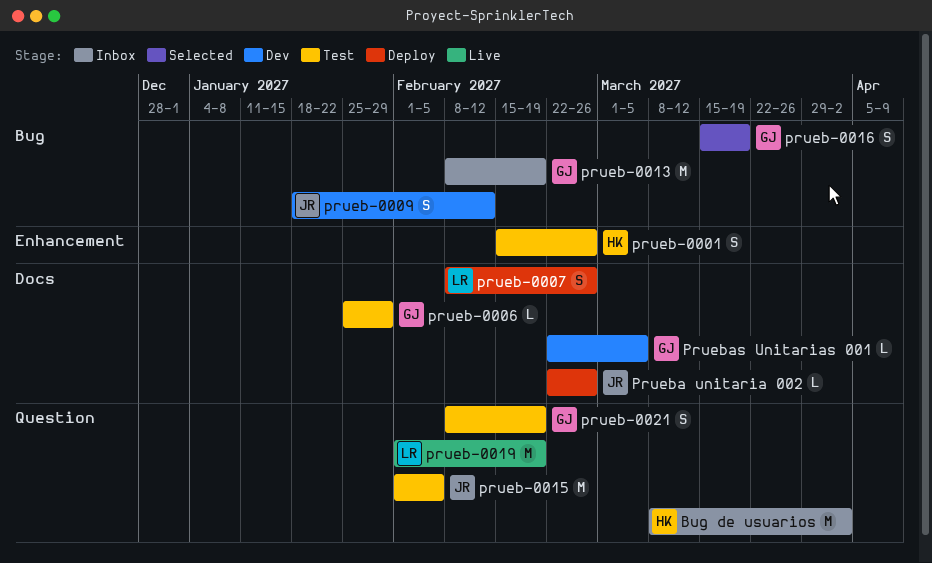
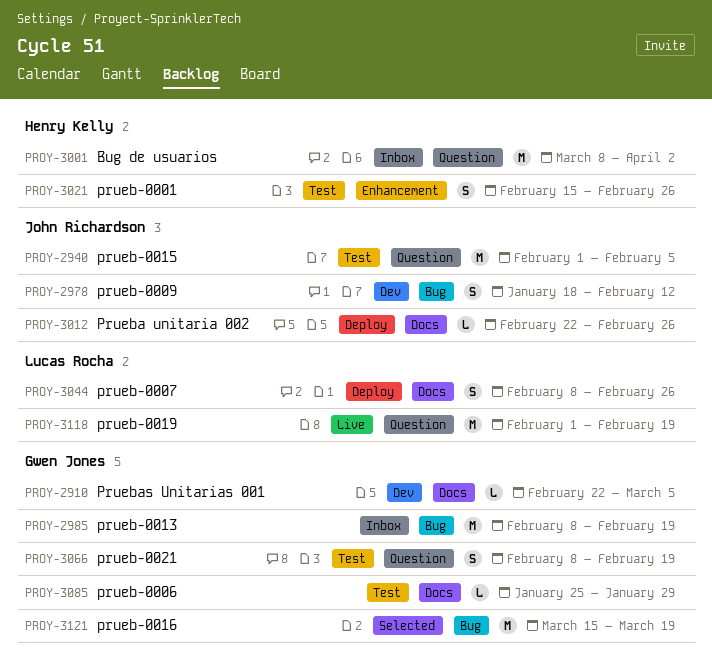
prueb-0016, estimate: S -> M

